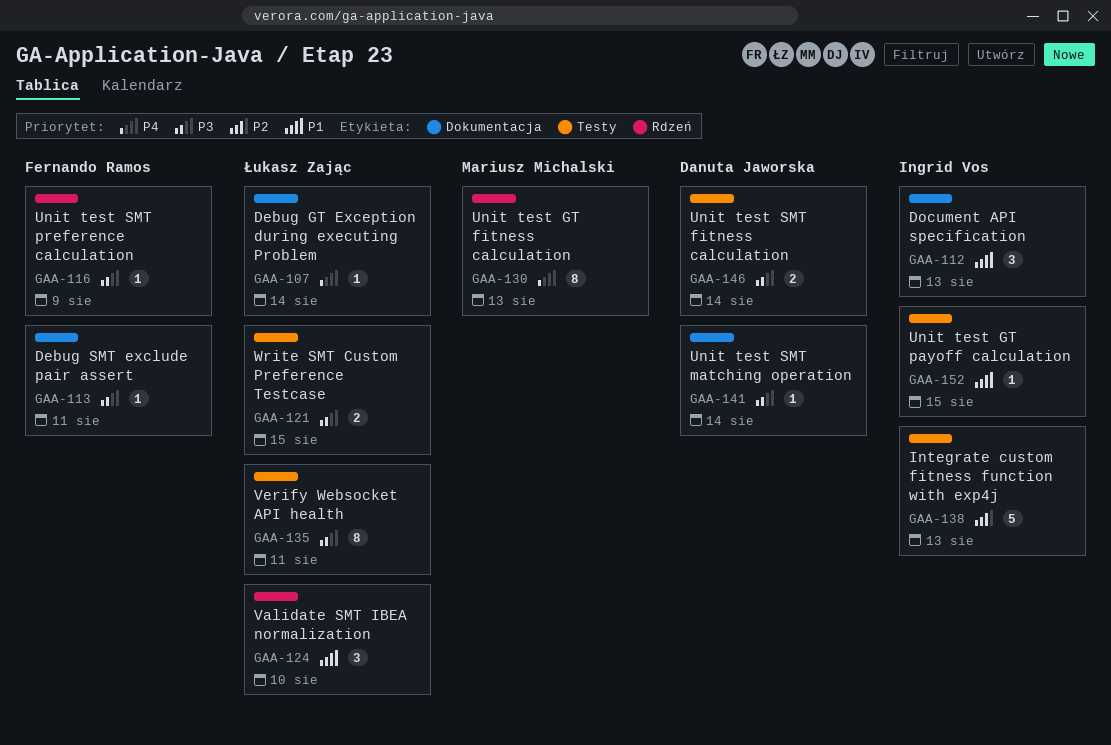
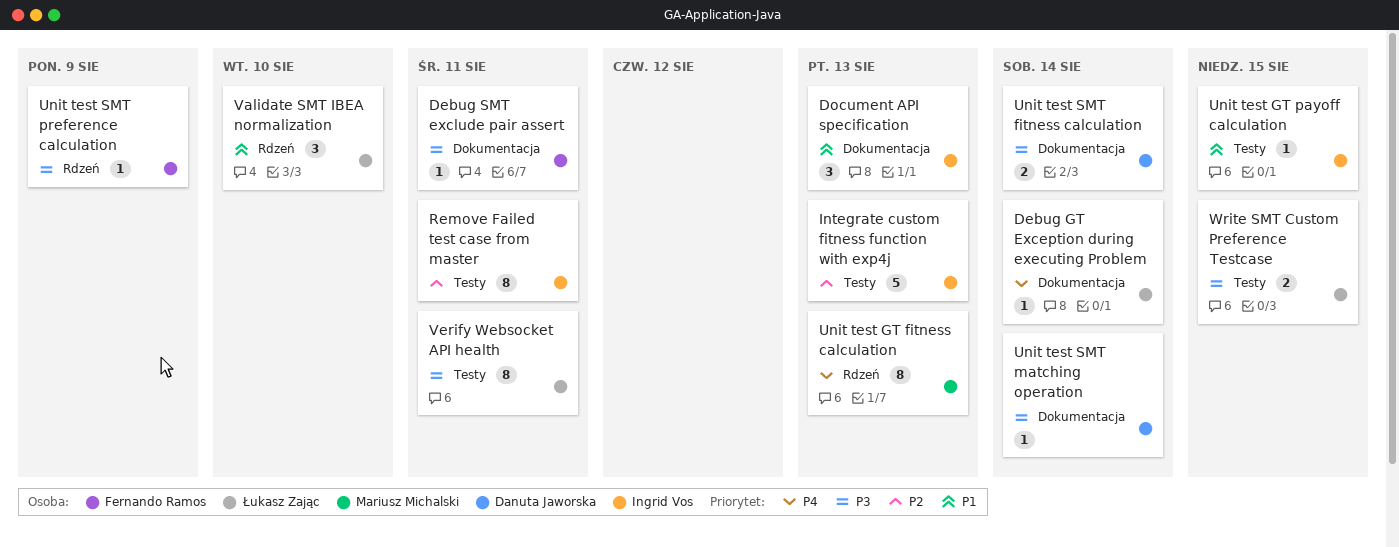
Remove Failed test case from master: none -> present
Unit test SMT fitness calculation, label: Testy -> Dokumentacja

